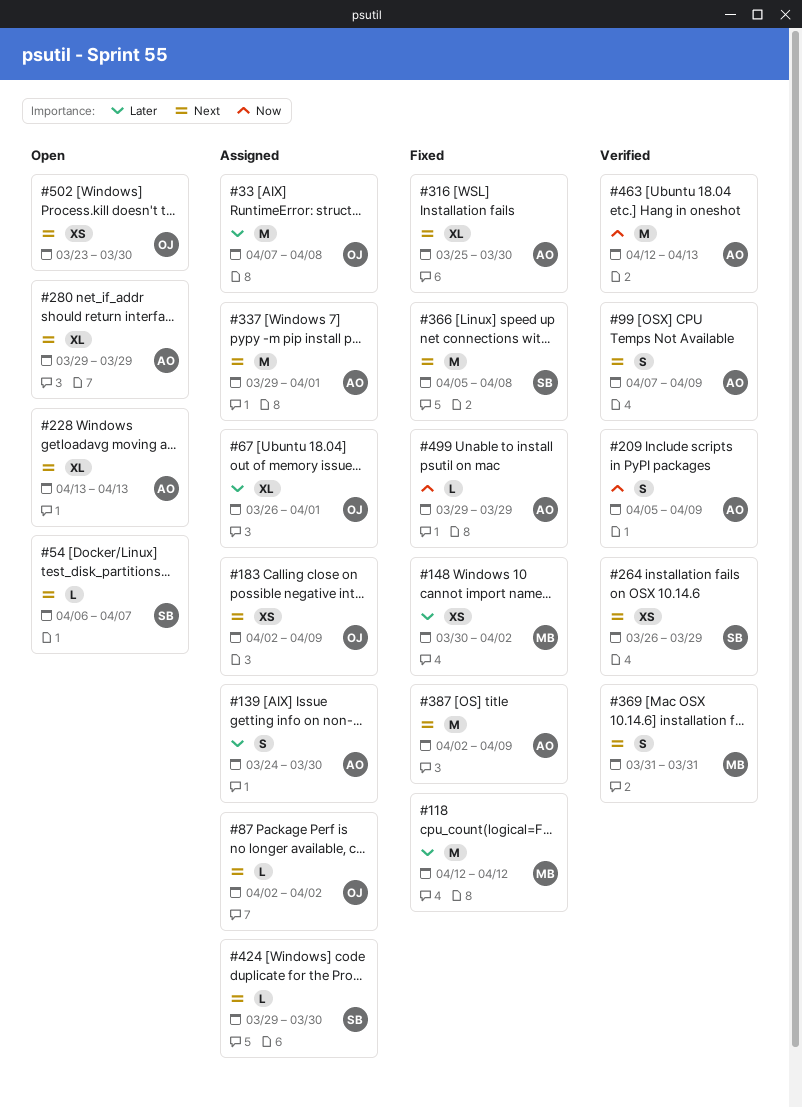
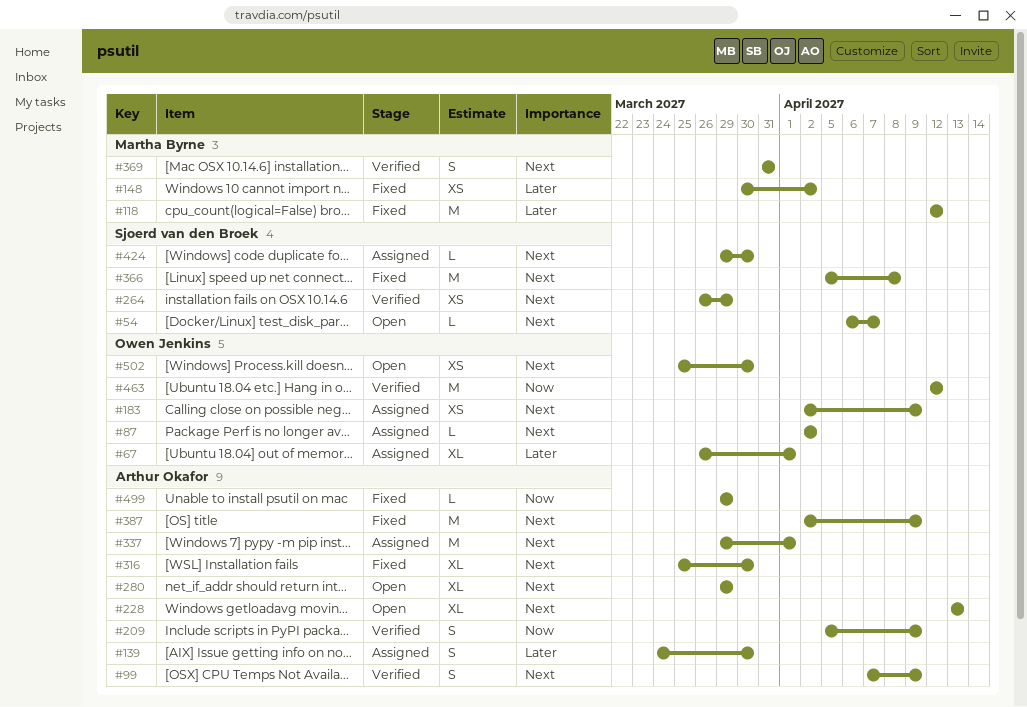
#33: present -> none
#463, owner: Arthur Okafor -> Owen Jenkins
#463, due: Apr 13 -> Apr 12
#502, start: Mar 23 -> Mar 25

